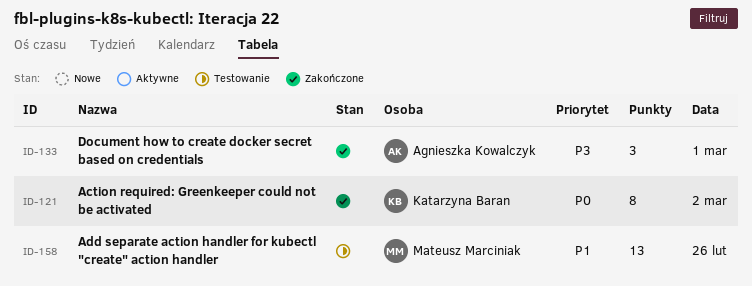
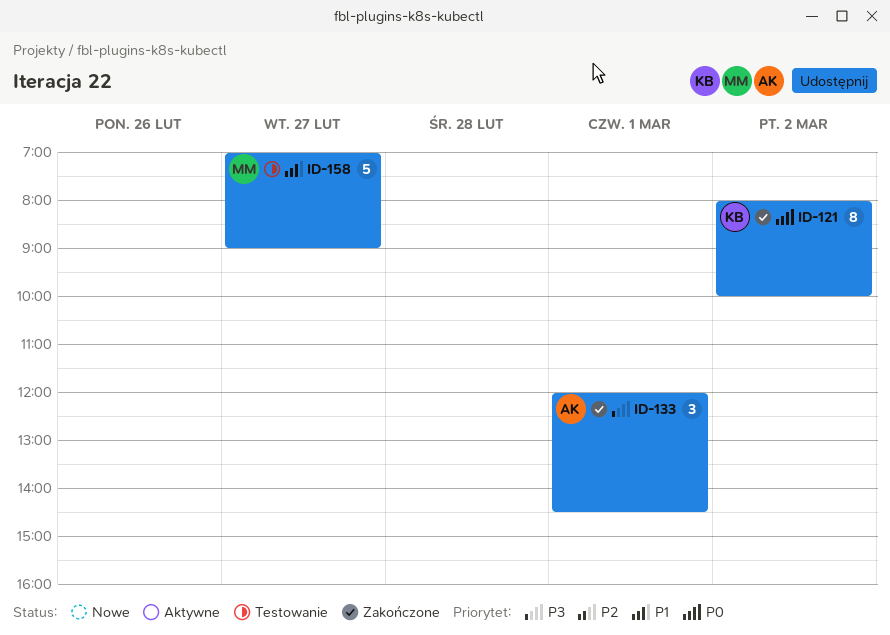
ID-158, estimate: 13 -> 5
ID-158, day: Feb 26 -> Feb 27

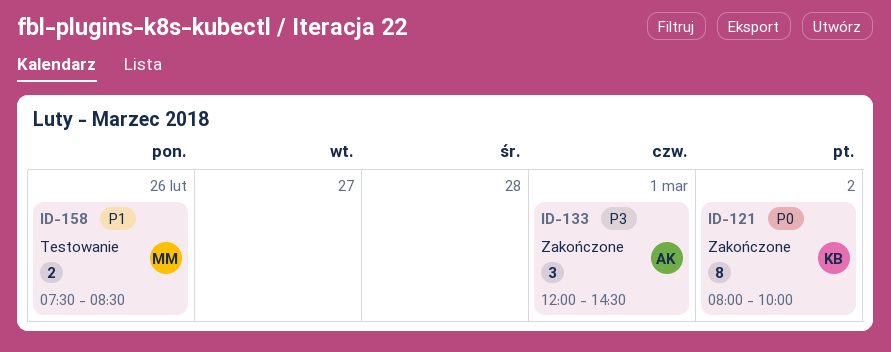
ID-158, estimate: 5 -> 2
ID-158, day: Feb 27 -> Feb 26
ID-158, begins: 07:00 -> 07:30
ID-158, ends: 09:00 -> 08:30

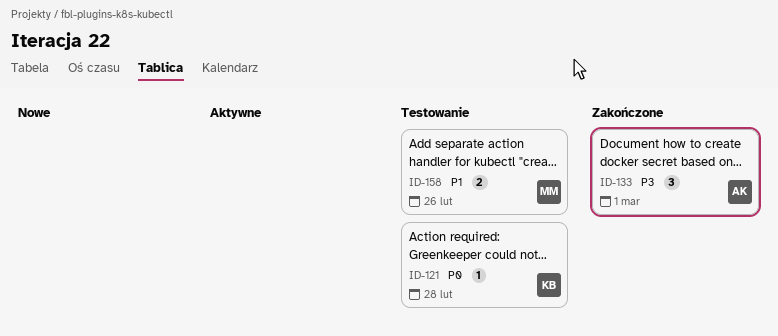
ID-121, status: Zakończone -> Testowanie
ID-121, estimate: 8 -> 1
ID-121, day: Mar 2 -> Feb 28

